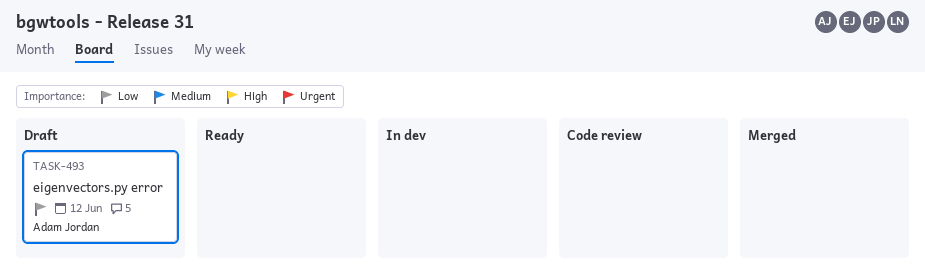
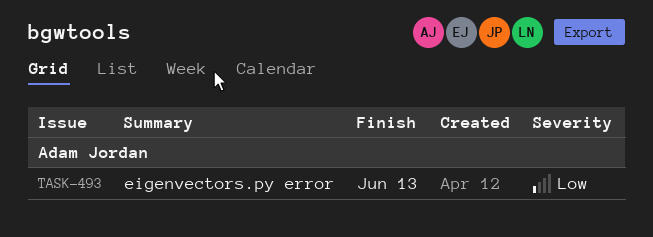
TASK-493, due: Jun 12 -> Jun 13

